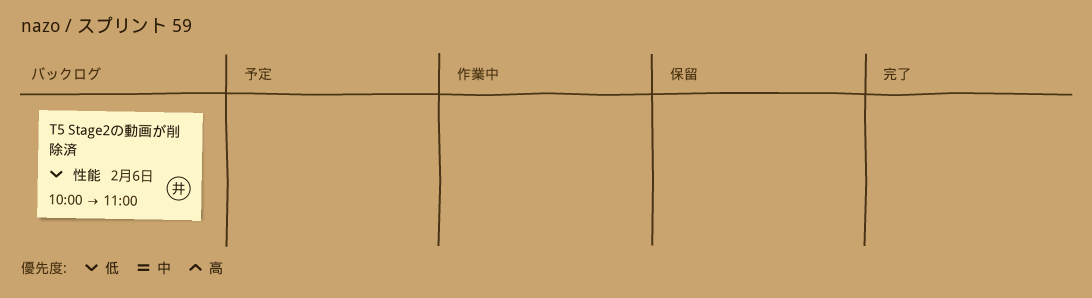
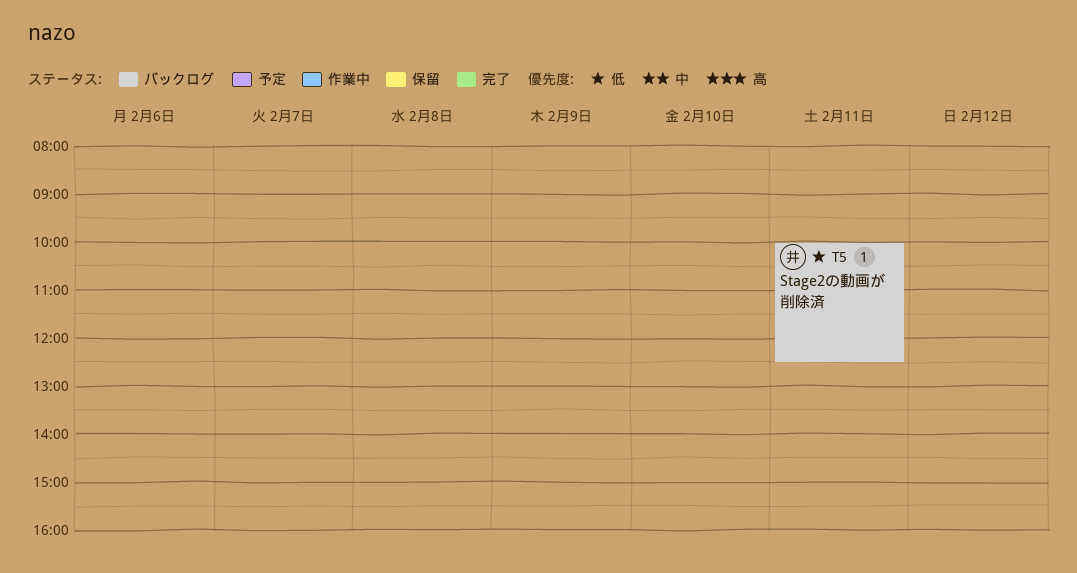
T5, day: Feb 6 -> Feb 11
T5, ends: 11:00 -> 12:30

